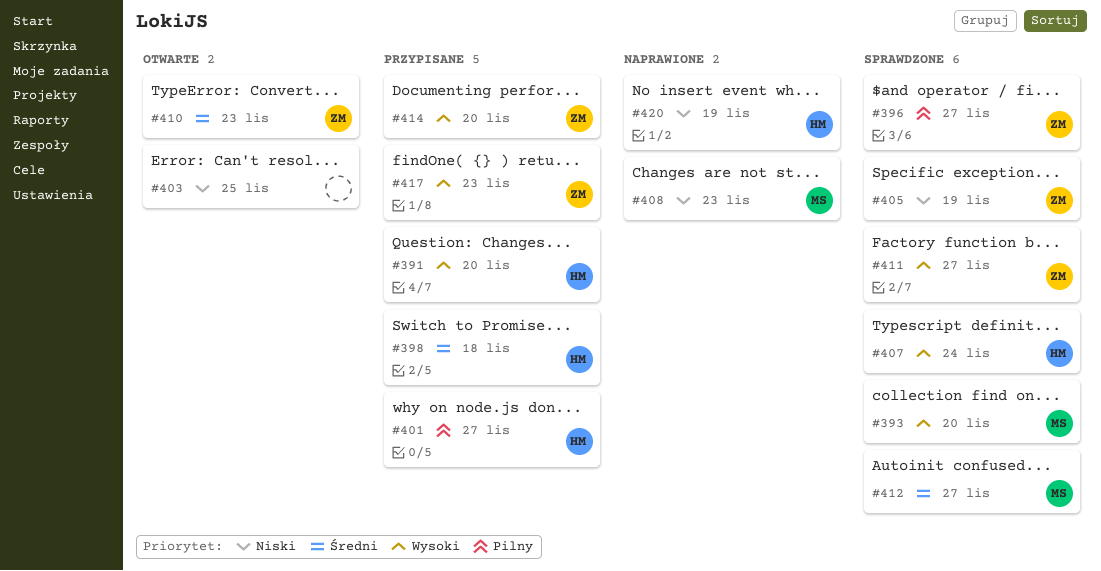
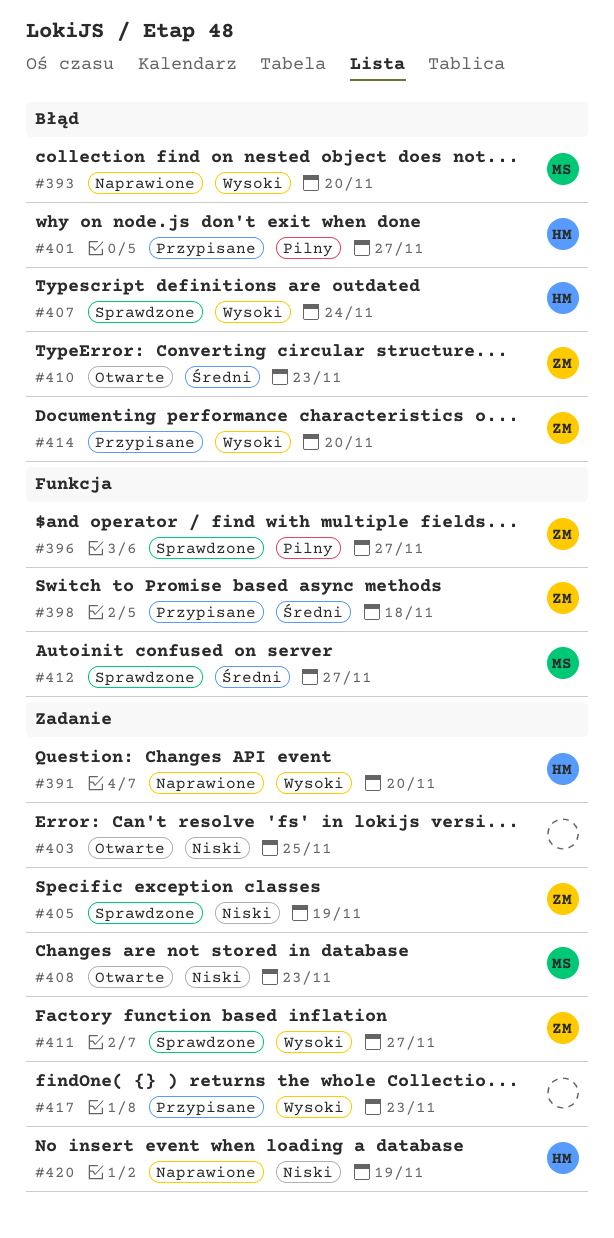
#391, status: Przypisane -> Naprawione
#393, status: Sprawdzone -> Naprawione
#398, owner: HM -> ZM
#408, status: Naprawione -> Otwarte
#417, owner: ZM -> none

